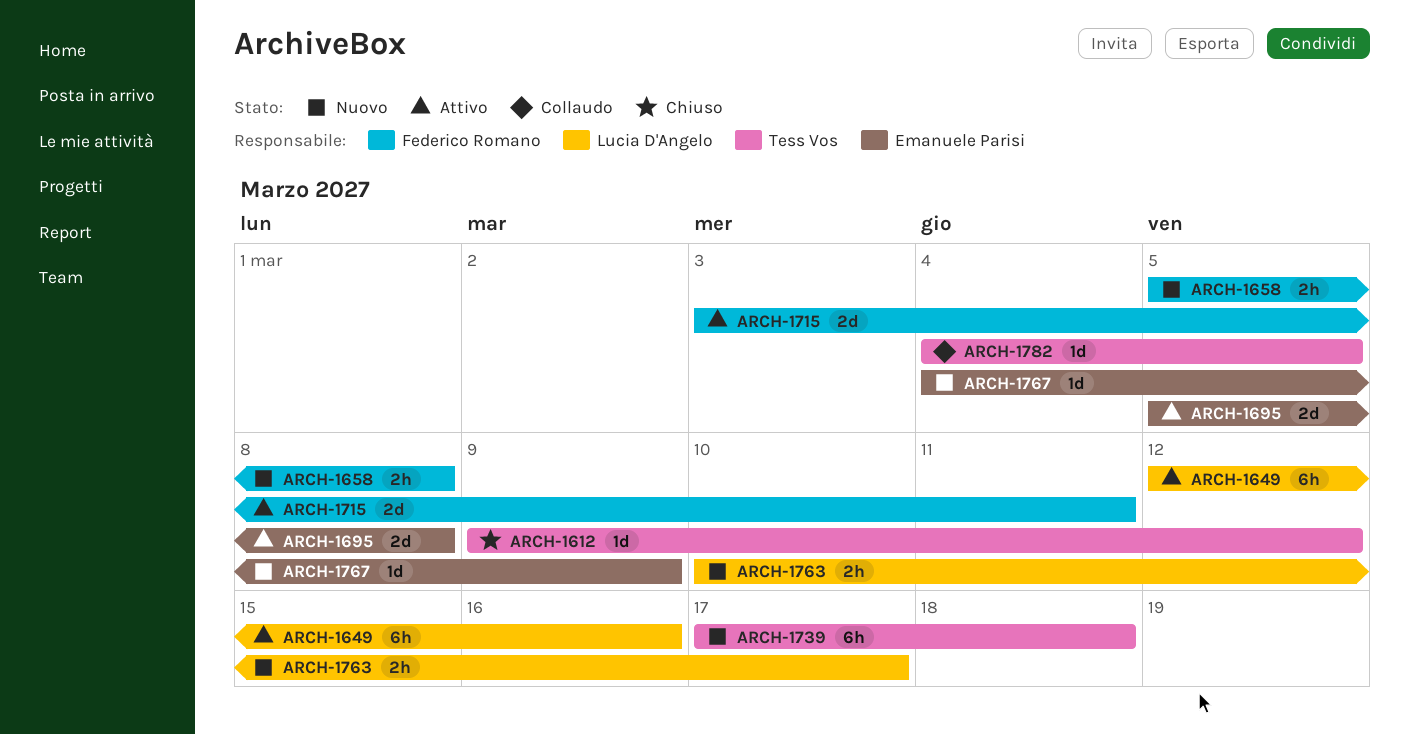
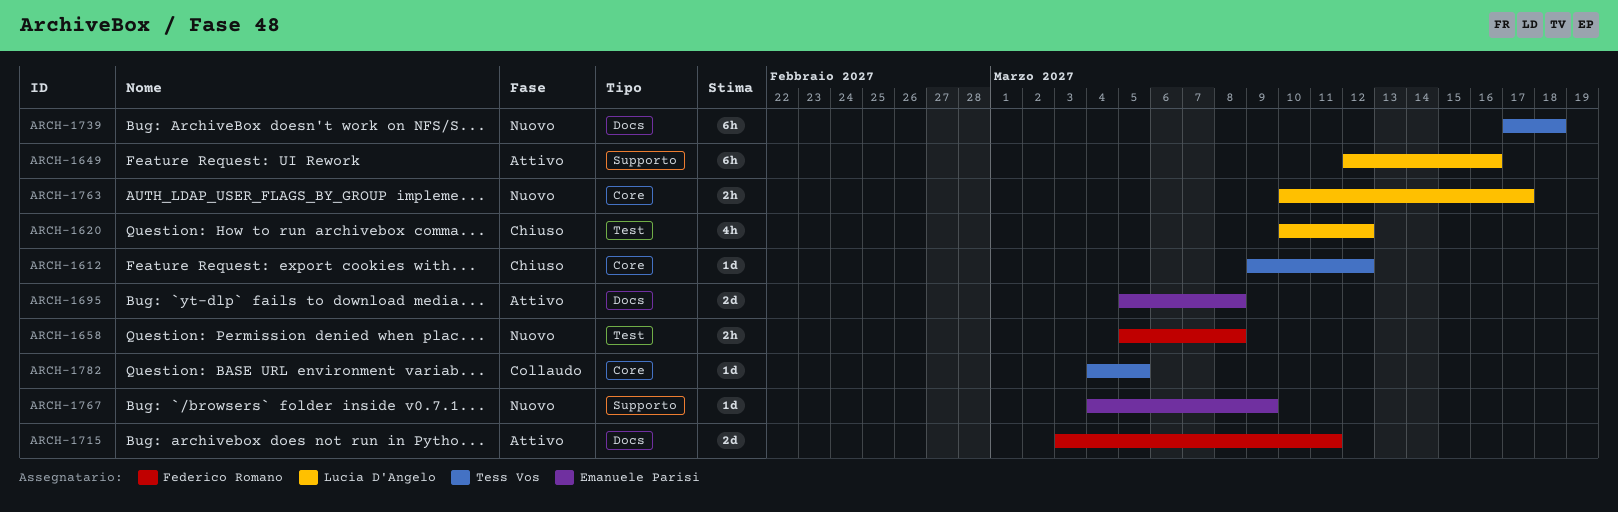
ARCH-1620: none -> present

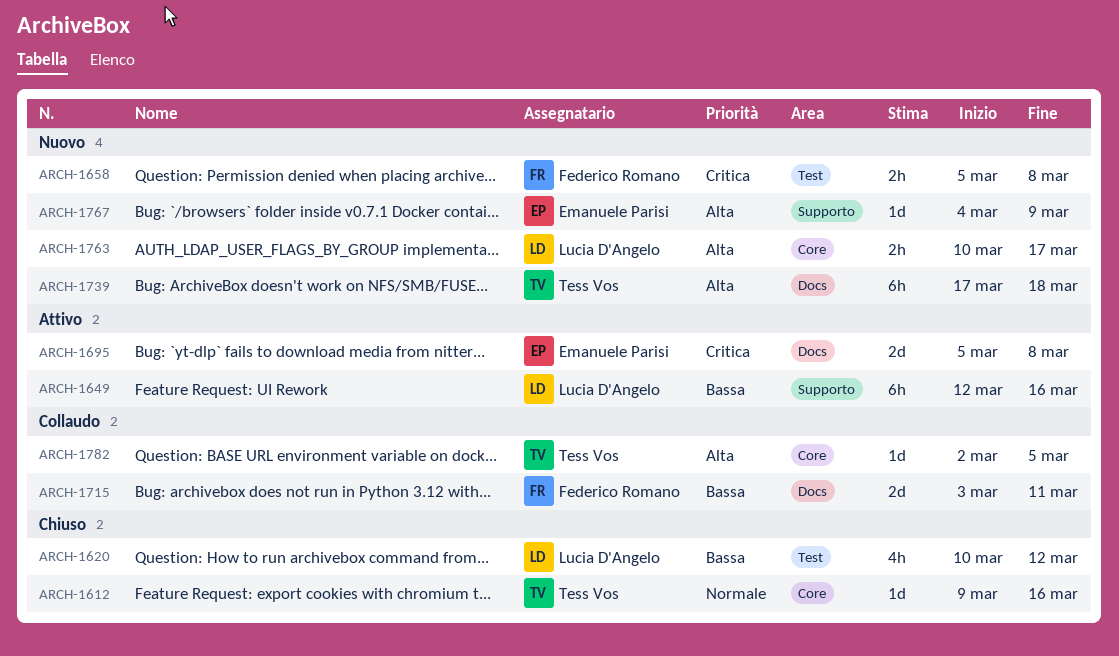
ARCH-1612, due: Mar 12 -> Mar 16
ARCH-1715, status: Attivo -> Collaudo
ARCH-1782, start: Mar 4 -> Mar 2

